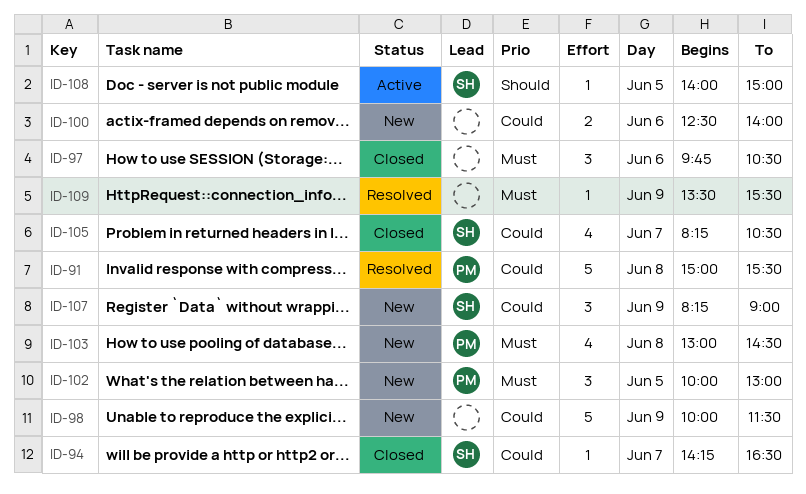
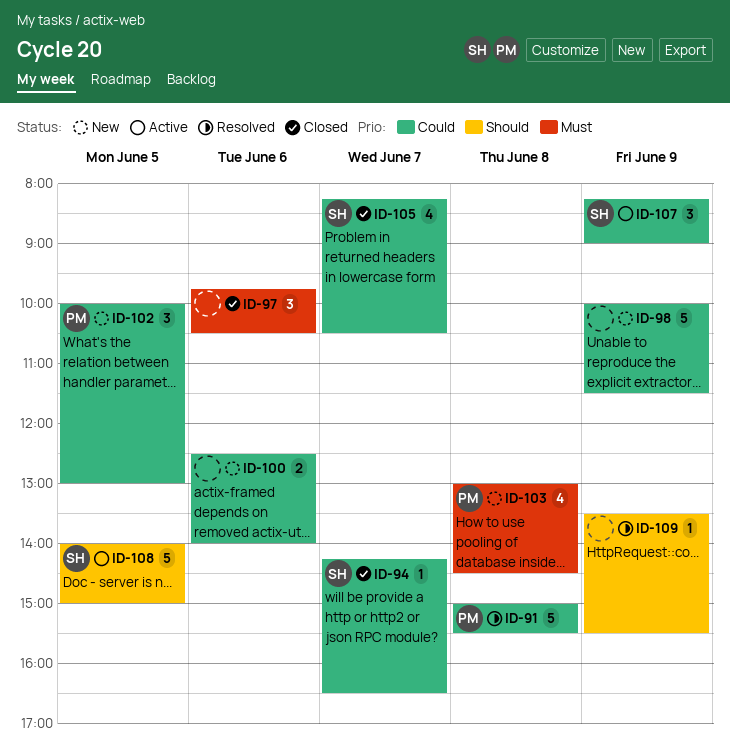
ID-102, priority: Must -> Could
ID-107, status: New -> Active
ID-108, estimate: 1 -> 5
ID-109, priority: Must -> Should

